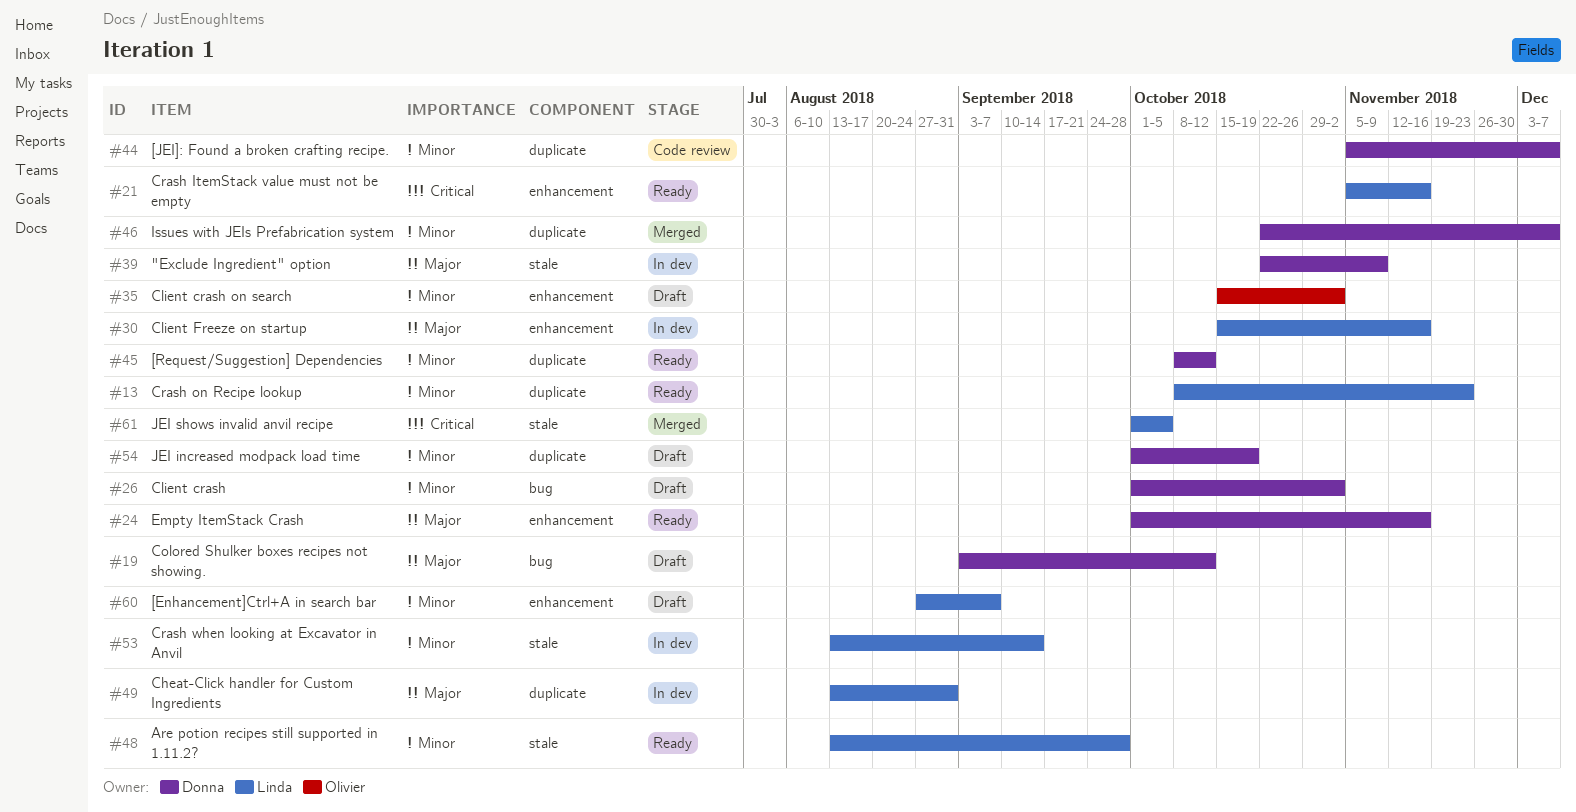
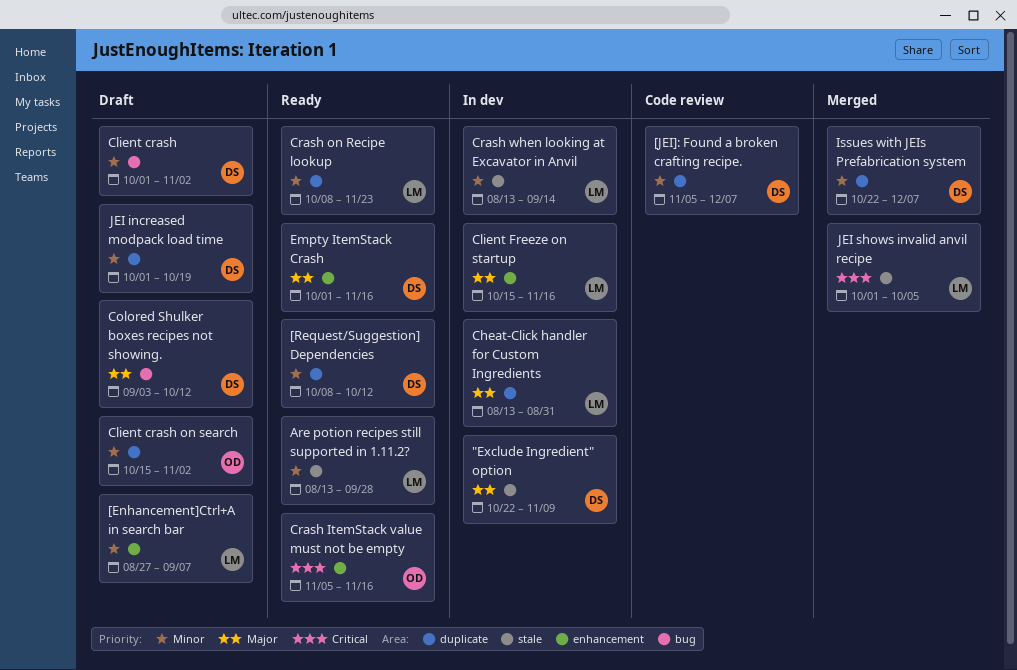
Client crash on search, label: enhancement -> duplicate
Crash ItemStack value must not be empty, owner: Linda -> Olivier

